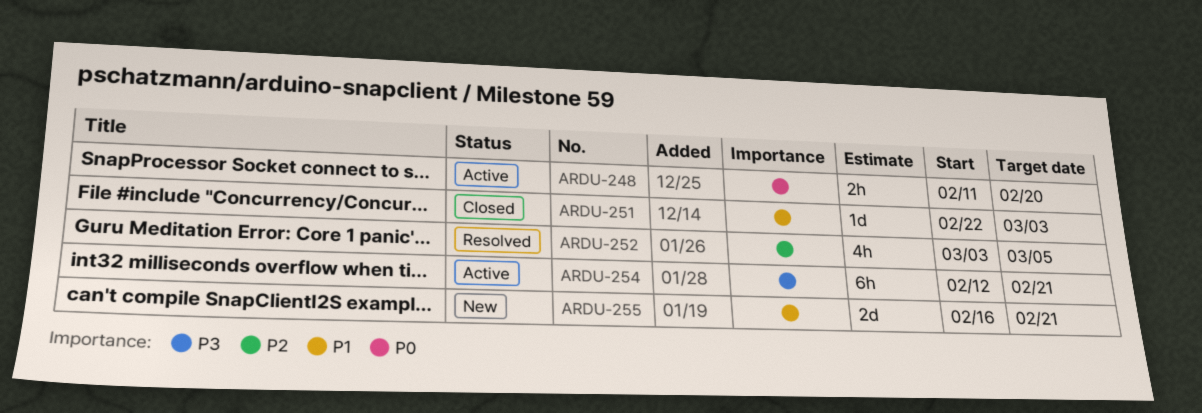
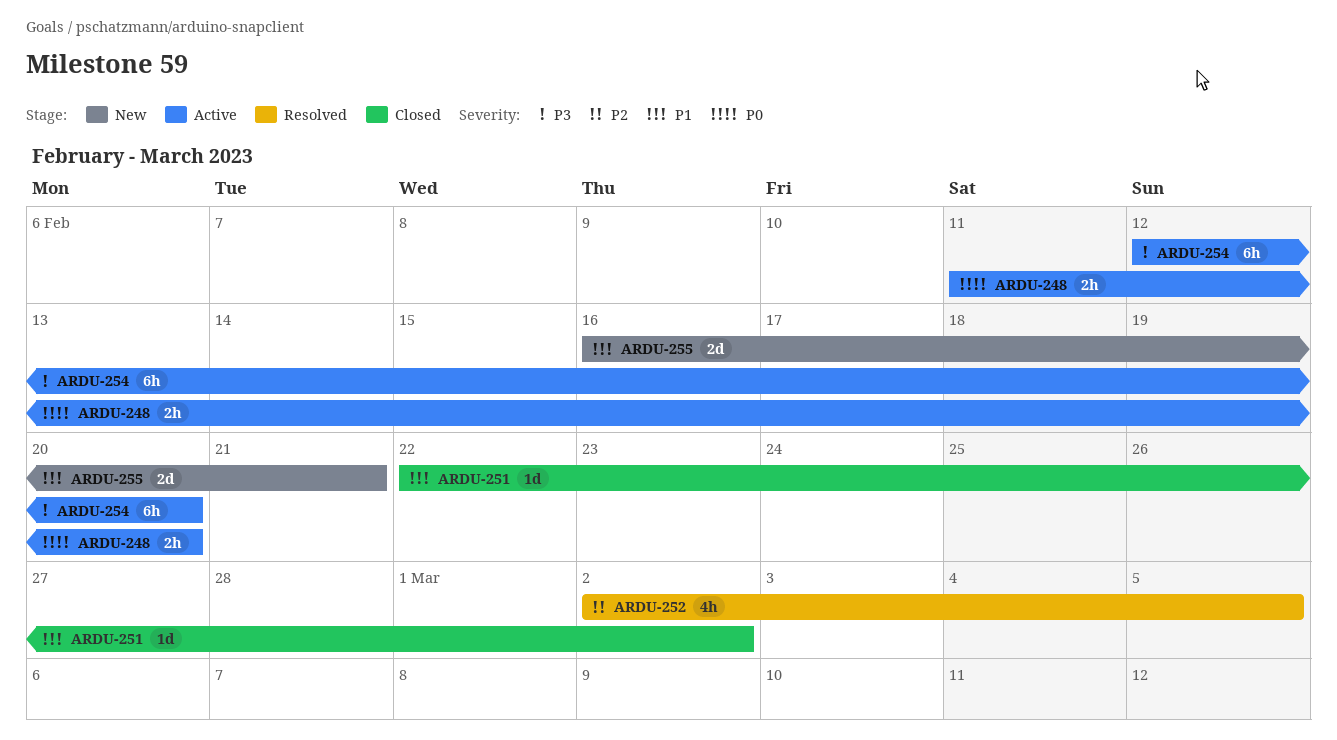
ARDU-251, due: Mar 3 -> Mar 2
ARDU-252, start: Mar 3 -> Mar 2
ARDU-254, due: Feb 21 -> Feb 20

